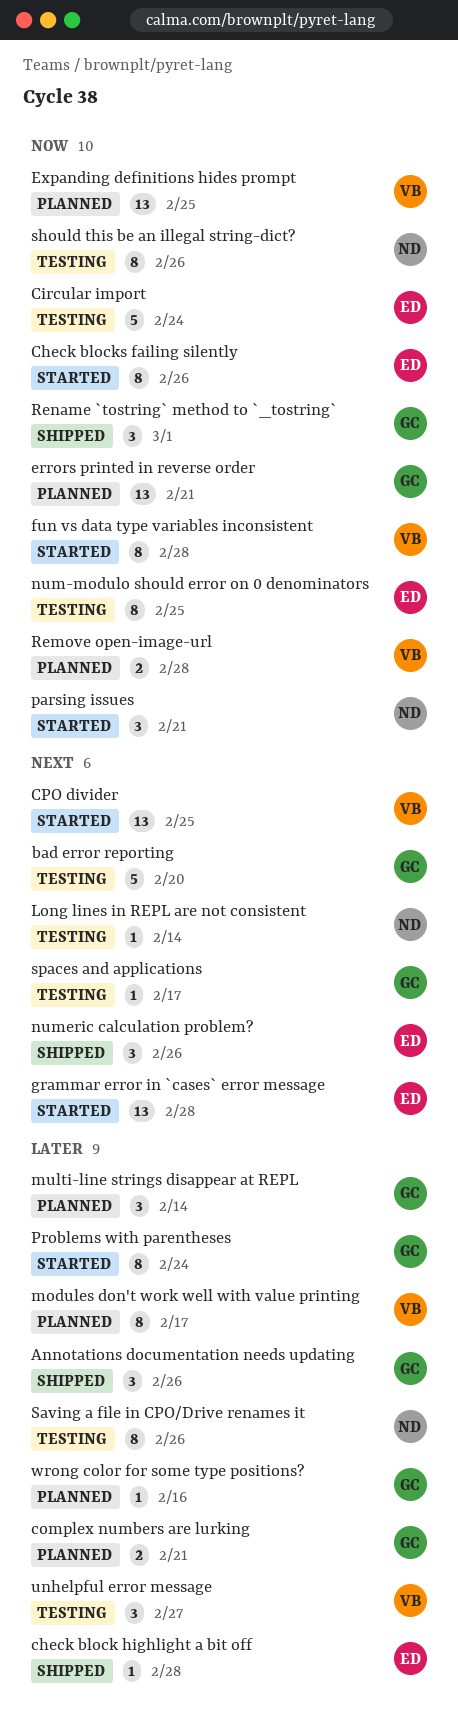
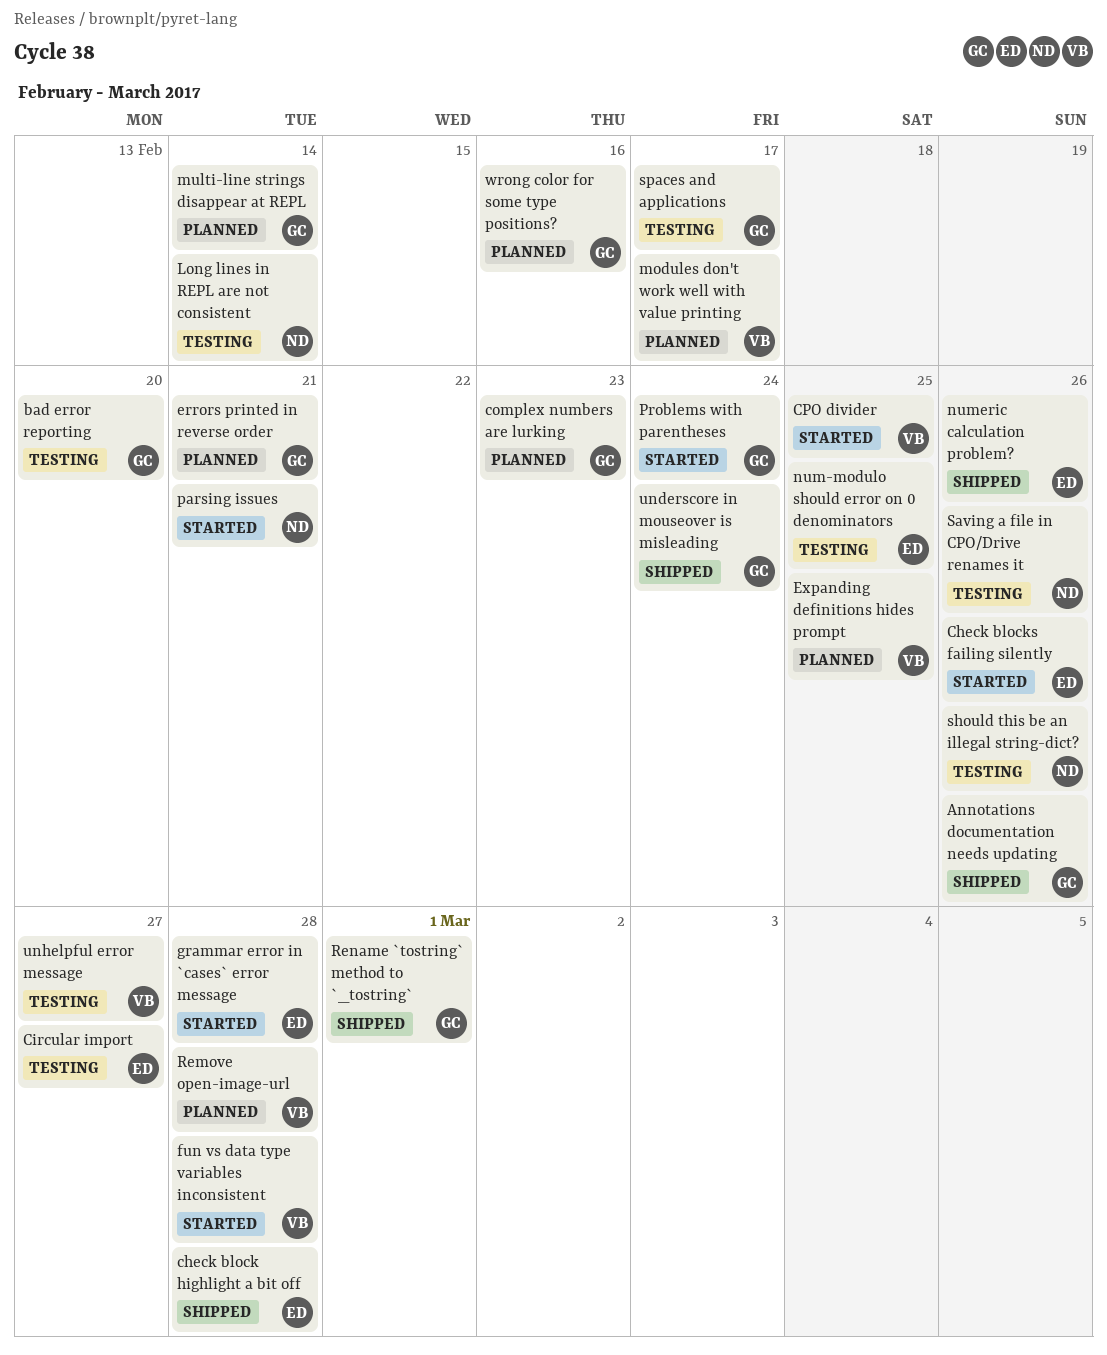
Circular import, due: Feb 24 -> Feb 27
complex numbers are lurking, due: Feb 21 -> Feb 23
underscore in mouseover is misleading: none -> present

